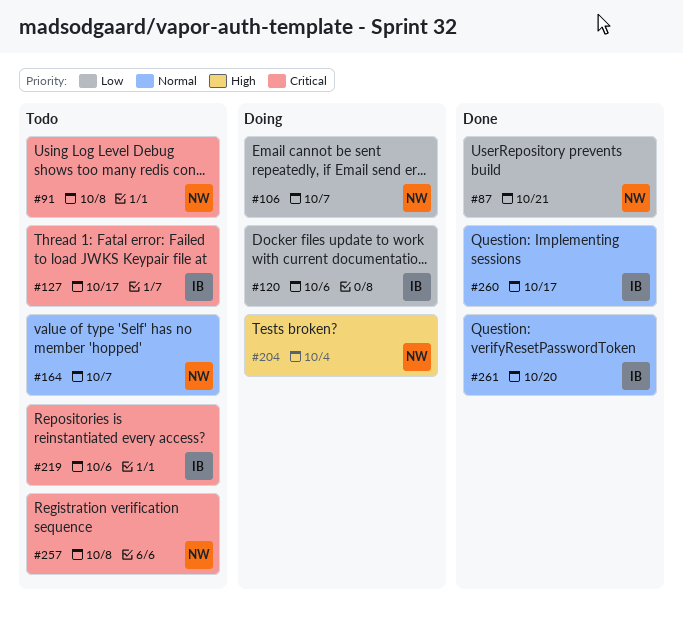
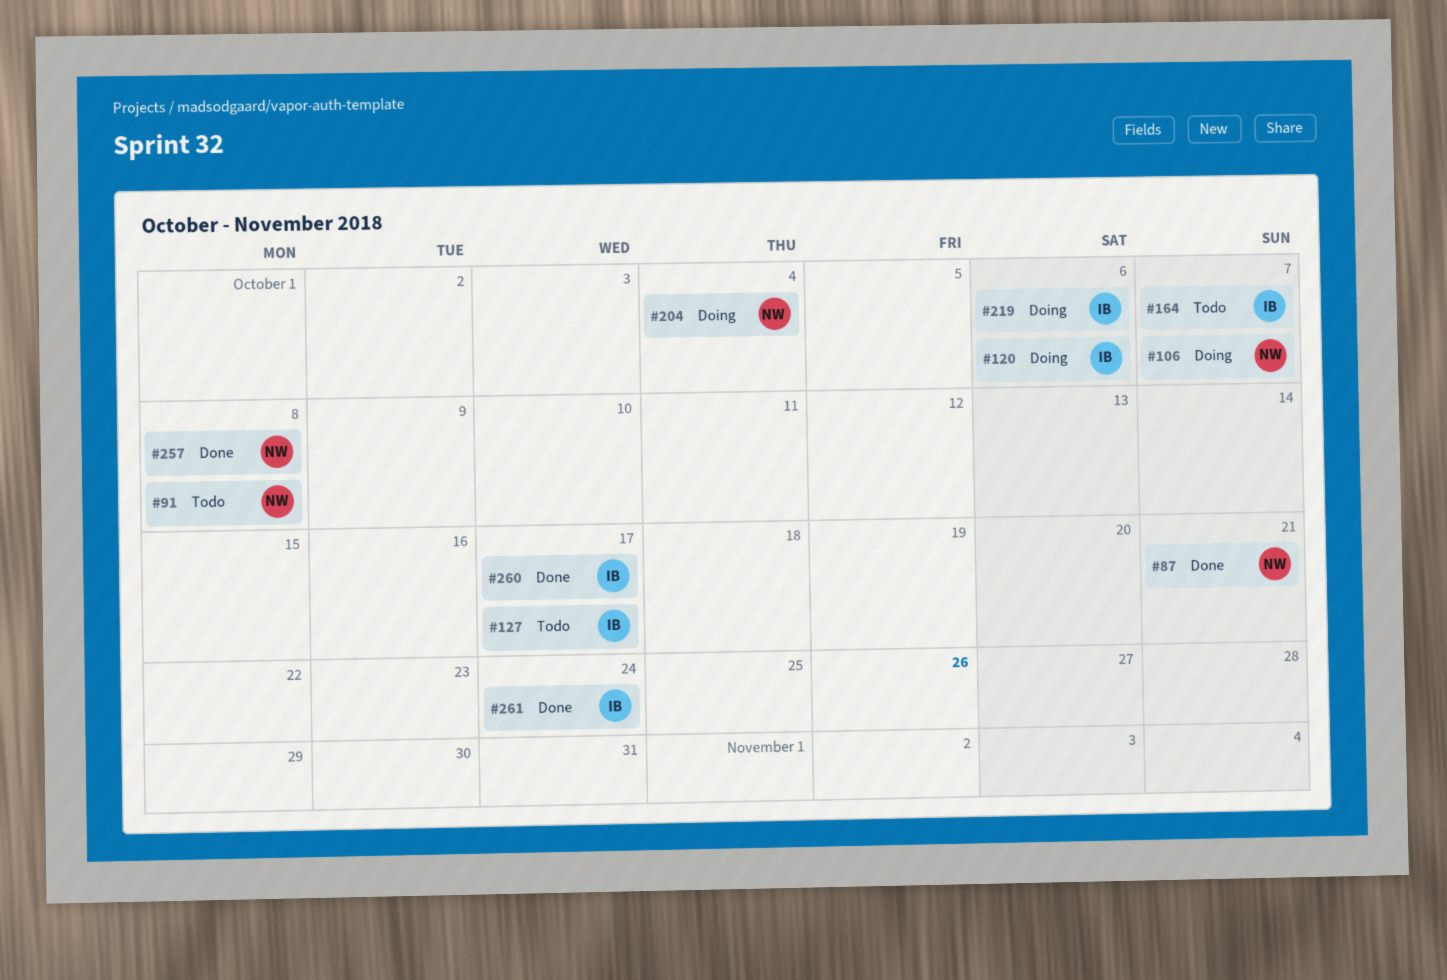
#164, owner: NW -> IB
#219, status: Todo -> Doing
#257, status: Todo -> Done
#261, due: Oct 20 -> Oct 24

